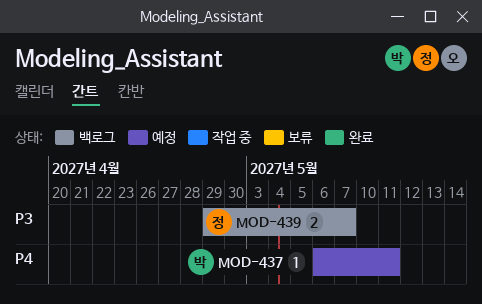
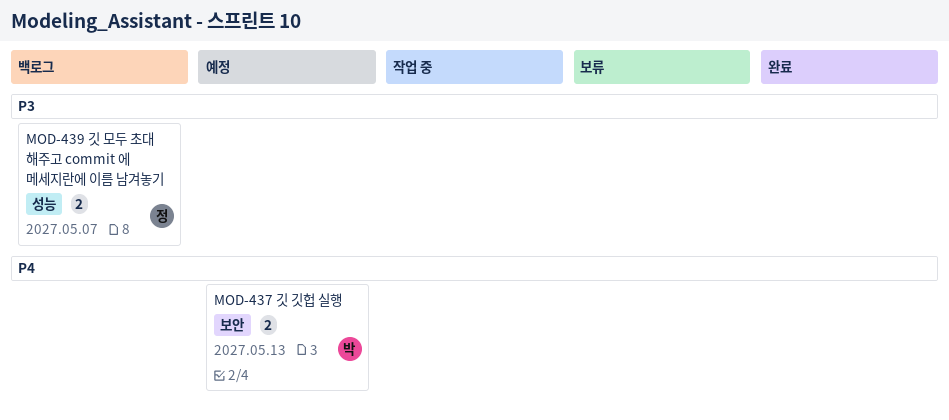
MOD-437, estimate: 1 -> 2
MOD-437, due: May 11 -> May 13

